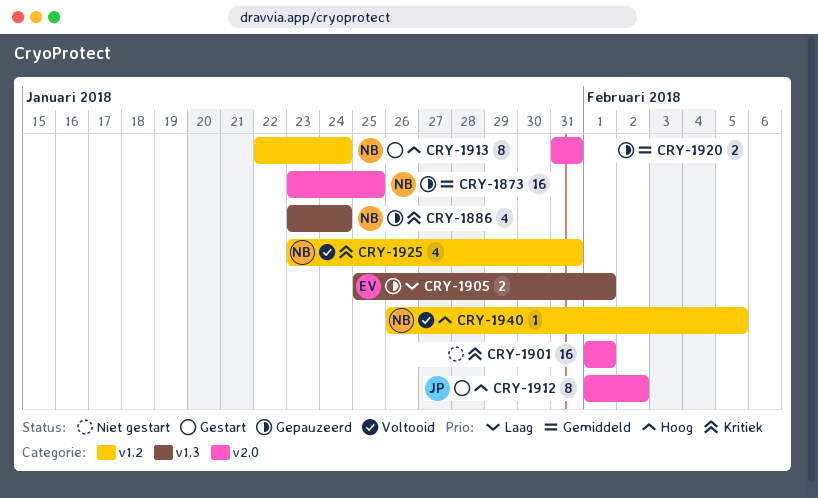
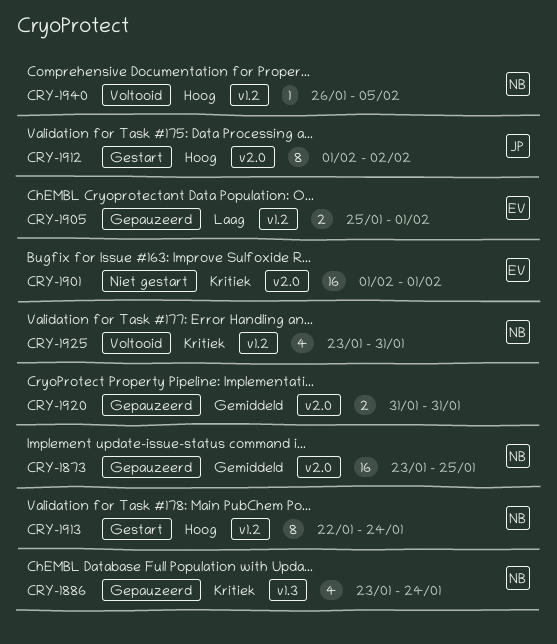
CRY-1901, owner: none -> EV
CRY-1905, label: v1.3 -> v1.2

